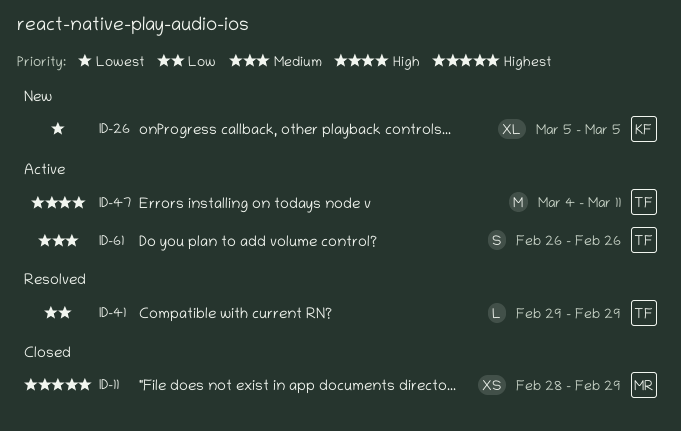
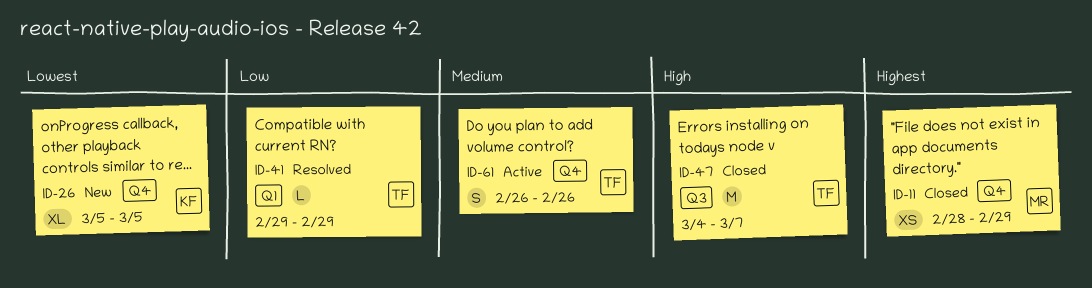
ID-47, status: Active -> Closed
ID-47, due: Mar 11 -> Mar 7

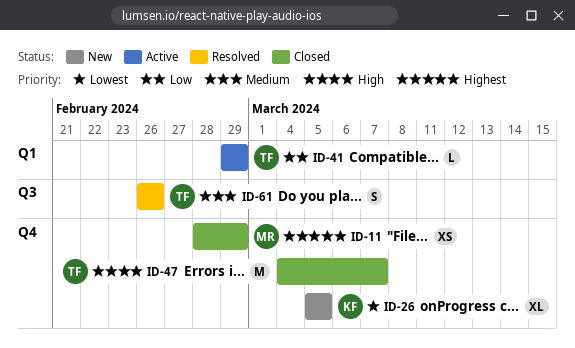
ID-41, status: Resolved -> Active
ID-47, label: Q3 -> Q4
ID-61, status: Active -> Resolved
ID-61, label: Q4 -> Q3

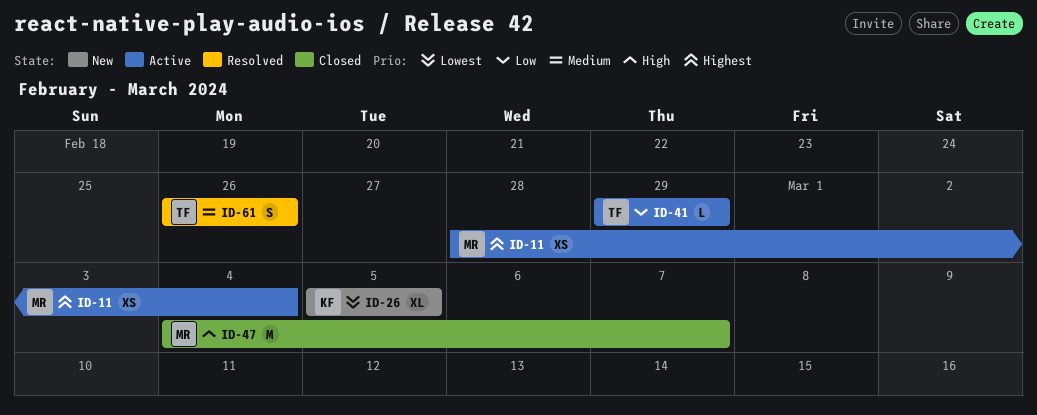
ID-11, status: Closed -> Active
ID-11, due: Feb 29 -> Mar 4
ID-47, owner: TF -> MR

